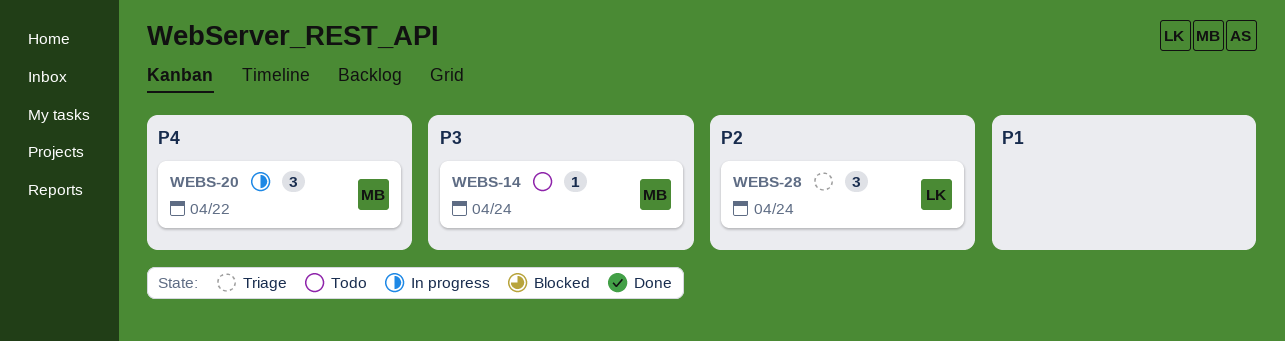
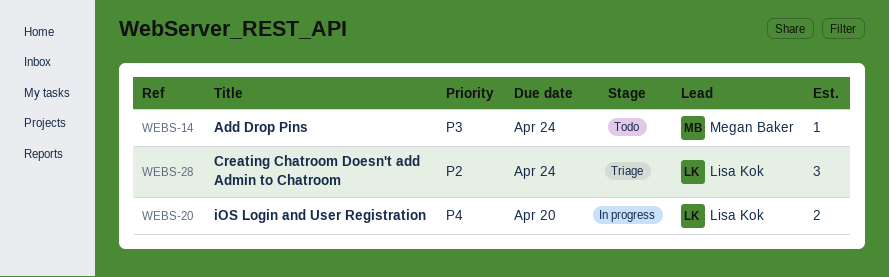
WEBS-20, owner: Megan Baker -> Lisa Kok
WEBS-20, estimate: 3 -> 2
WEBS-20, due: Apr 22 -> Apr 20

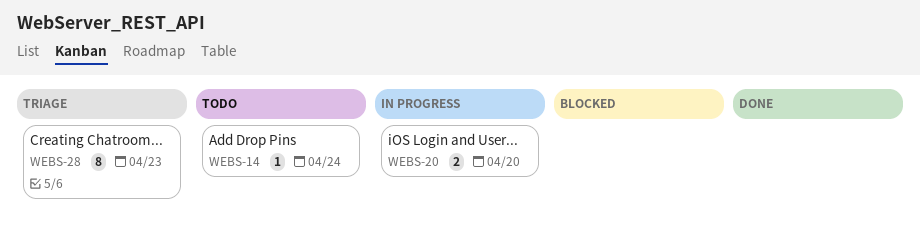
WEBS-28, estimate: 3 -> 8
WEBS-28, due: Apr 24 -> Apr 23

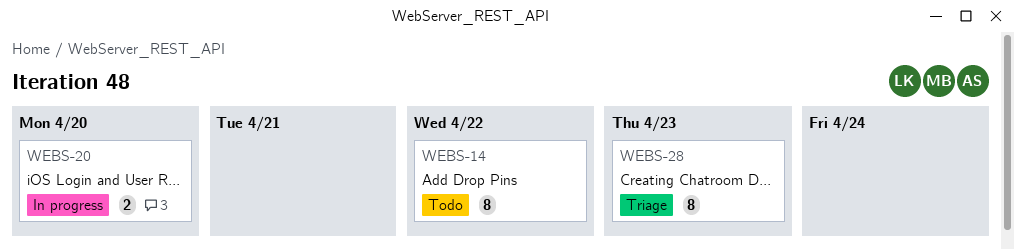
WEBS-14, estimate: 1 -> 8
WEBS-14, due: Apr 24 -> Apr 22

